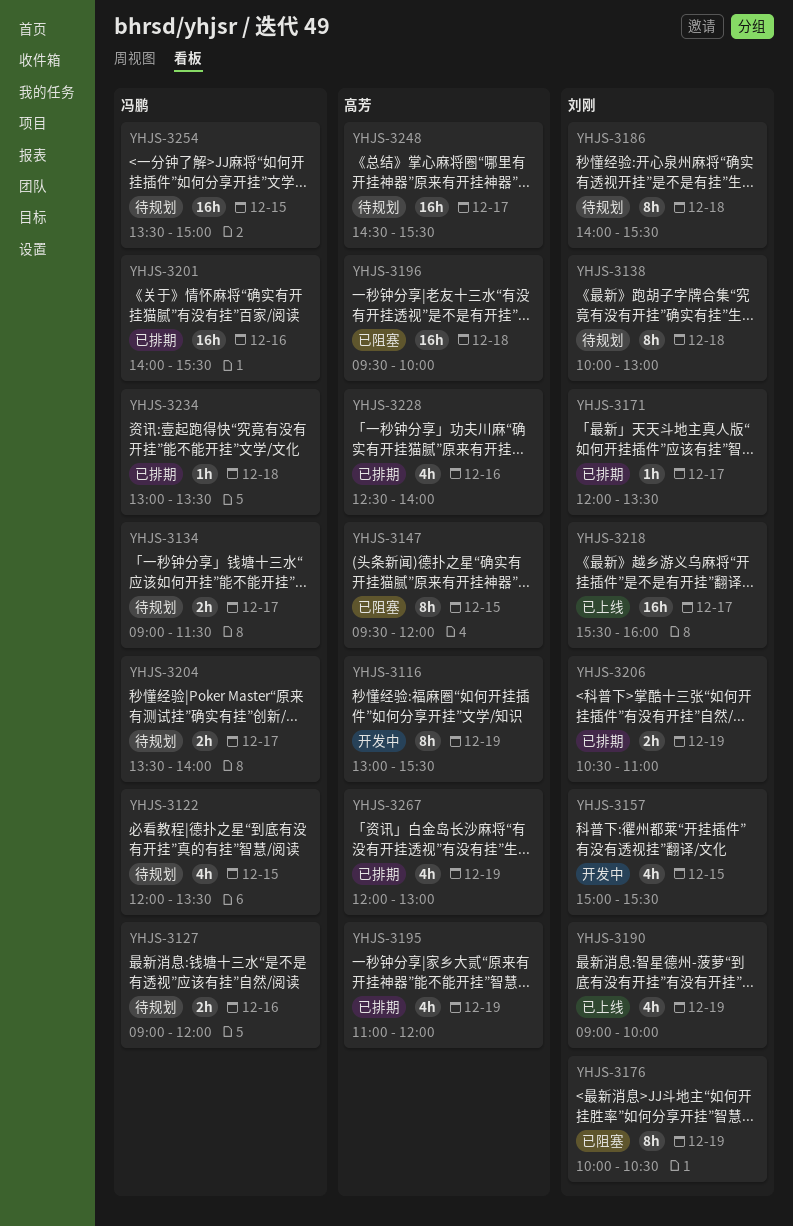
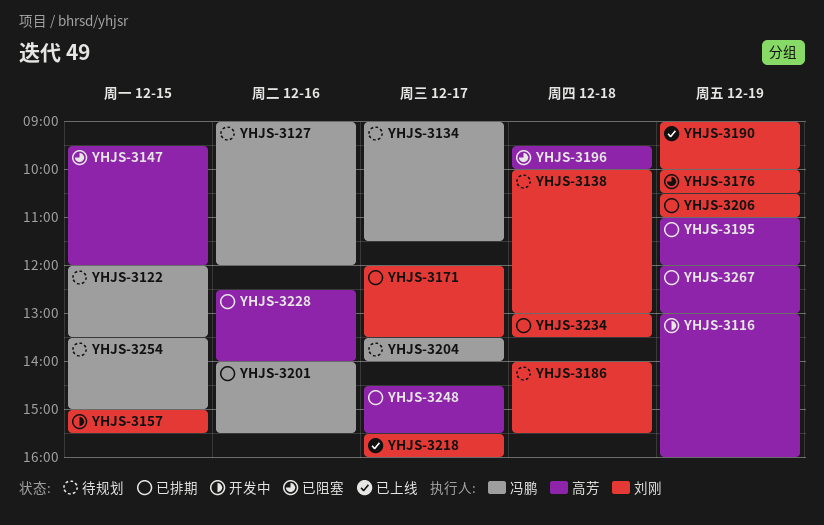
YHJS-3116, ends: 15:30 -> 16:00
YHJS-3234, owner: 冯鹏 -> 刘刚
YHJS-3248, status: 待规划 -> 已排期

